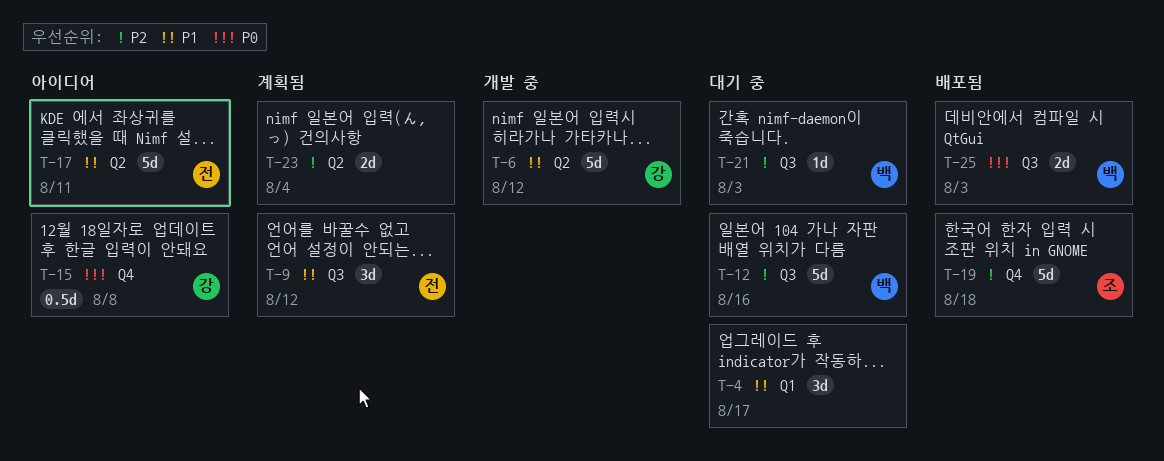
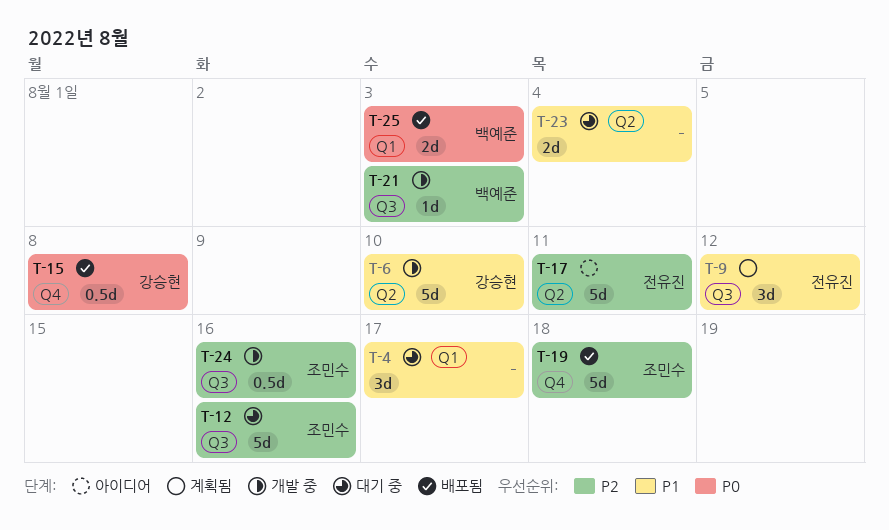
T-6, due: Aug 12 -> Aug 10
T-12, owner: 백예준 -> 조민수
T-15, status: 아이디어 -> 배포됨
T-17, priority: P1 -> P2
T-21, status: 대기 중 -> 개발 중
T-23, status: 계획됨 -> 대기 중
T-23, priority: P2 -> P1
T-24: none -> present
T-25, label: Q3 -> Q1

